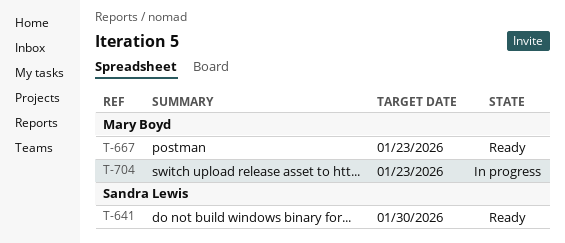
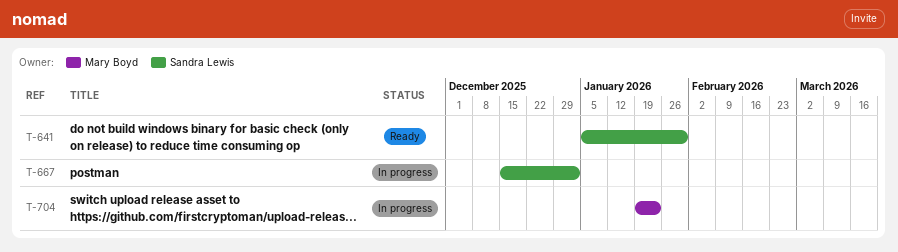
T-667, status: Ready -> In progress
T-667, owner: Mary Boyd -> Sandra Lewis
T-667, due: Jan 23 -> Jan 2

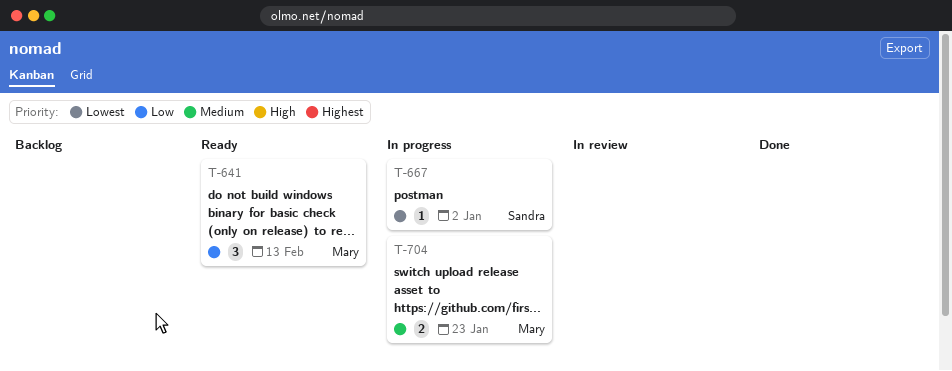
T-641, owner: Sandra Lewis -> Mary Boyd
T-641, due: Jan 30 -> Feb 13

